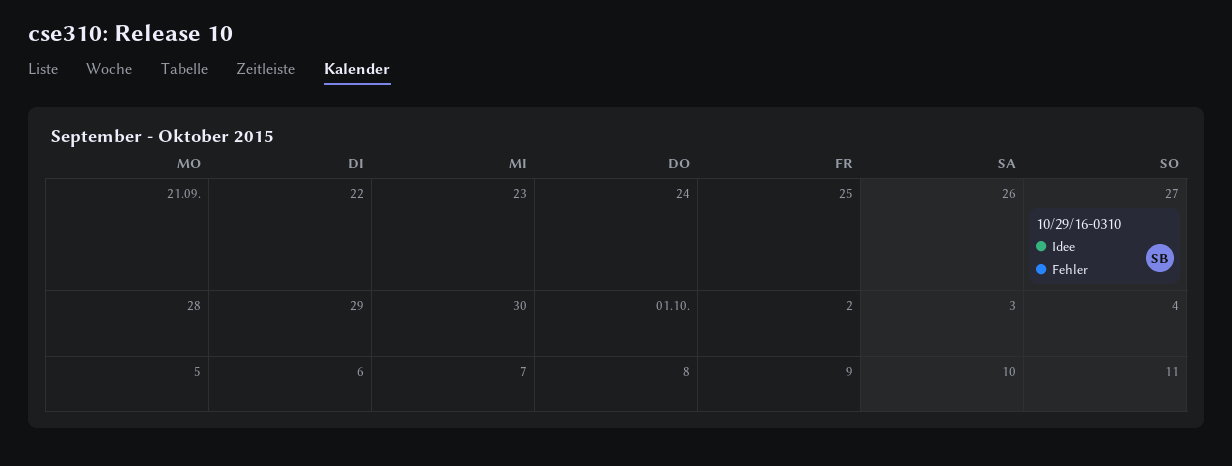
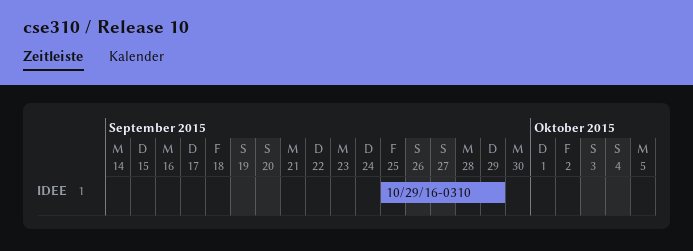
10/29/16-0310, due: Sep 27 -> Sep 29

